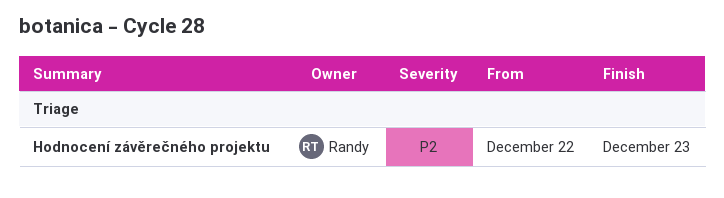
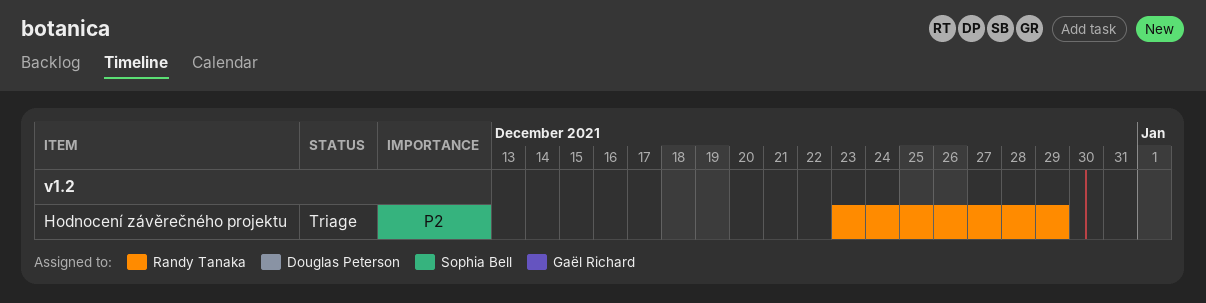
Hodnocení závěrečného projektu, start: Dec 22 -> Dec 23
Hodnocení závěrečného projektu, due: Dec 23 -> Dec 29

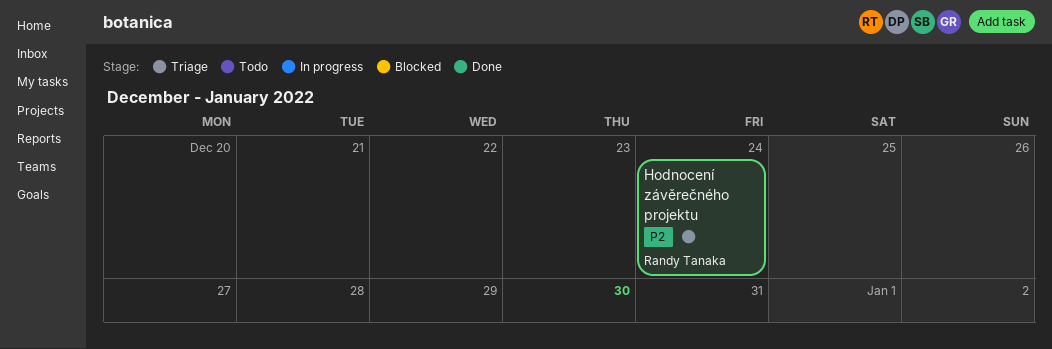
Hodnocení závěrečného projektu, due: Dec 29 -> Dec 24

